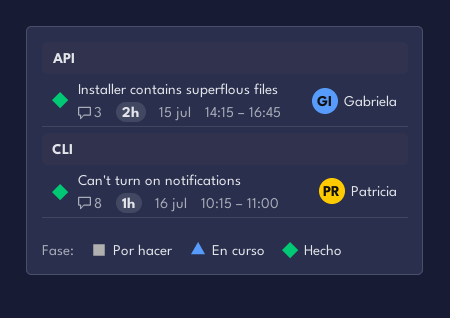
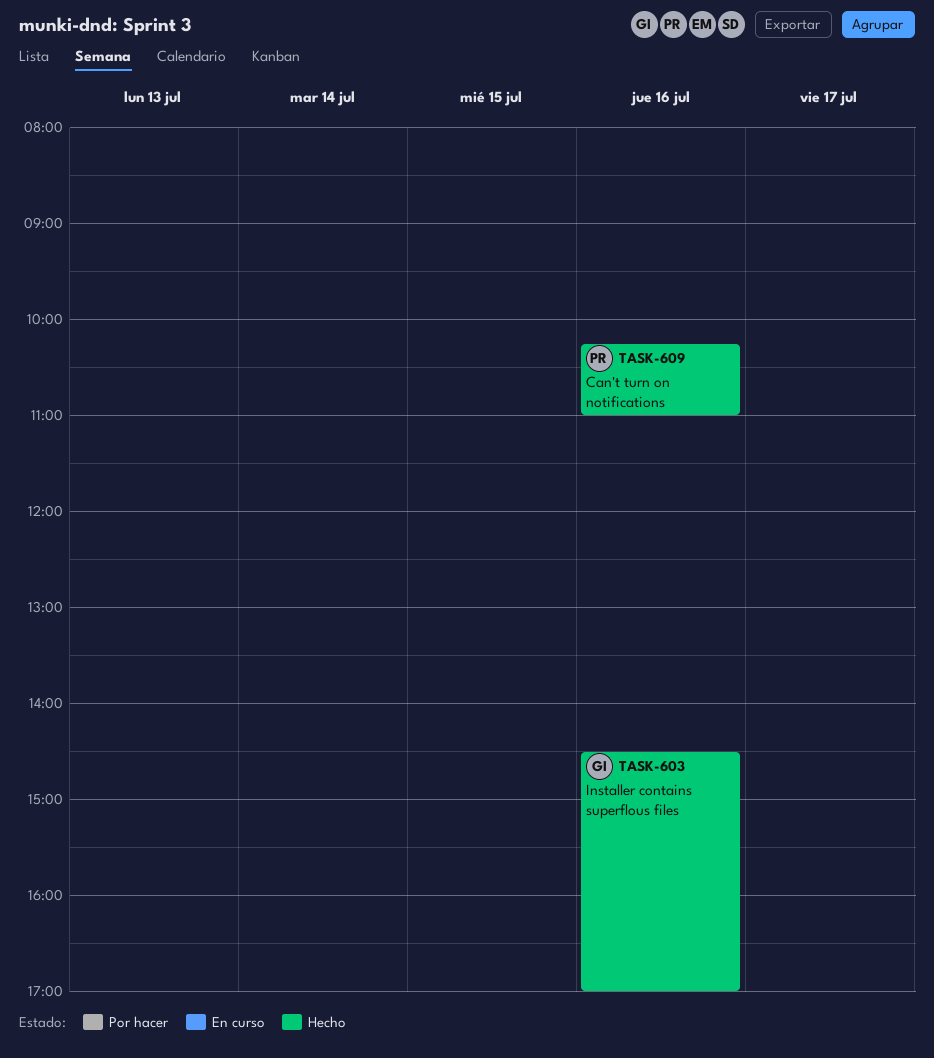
Installer contains superflous files, day: Jul 15 -> Jul 16
Installer contains superflous files, begins: 14:15 -> 14:30
Installer contains superflous files, ends: 16:45 -> 17:00

